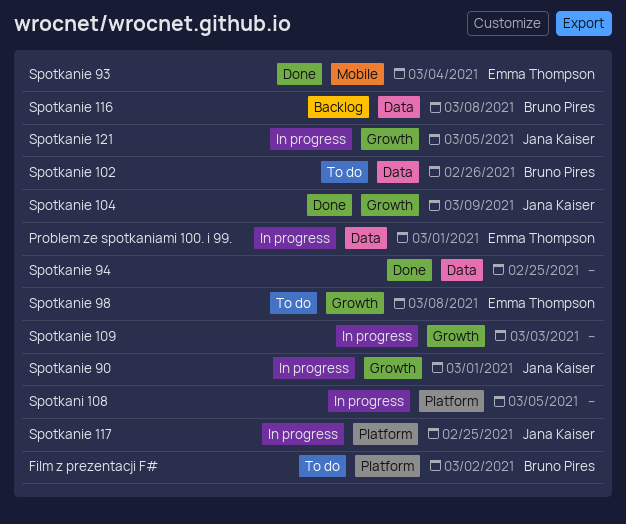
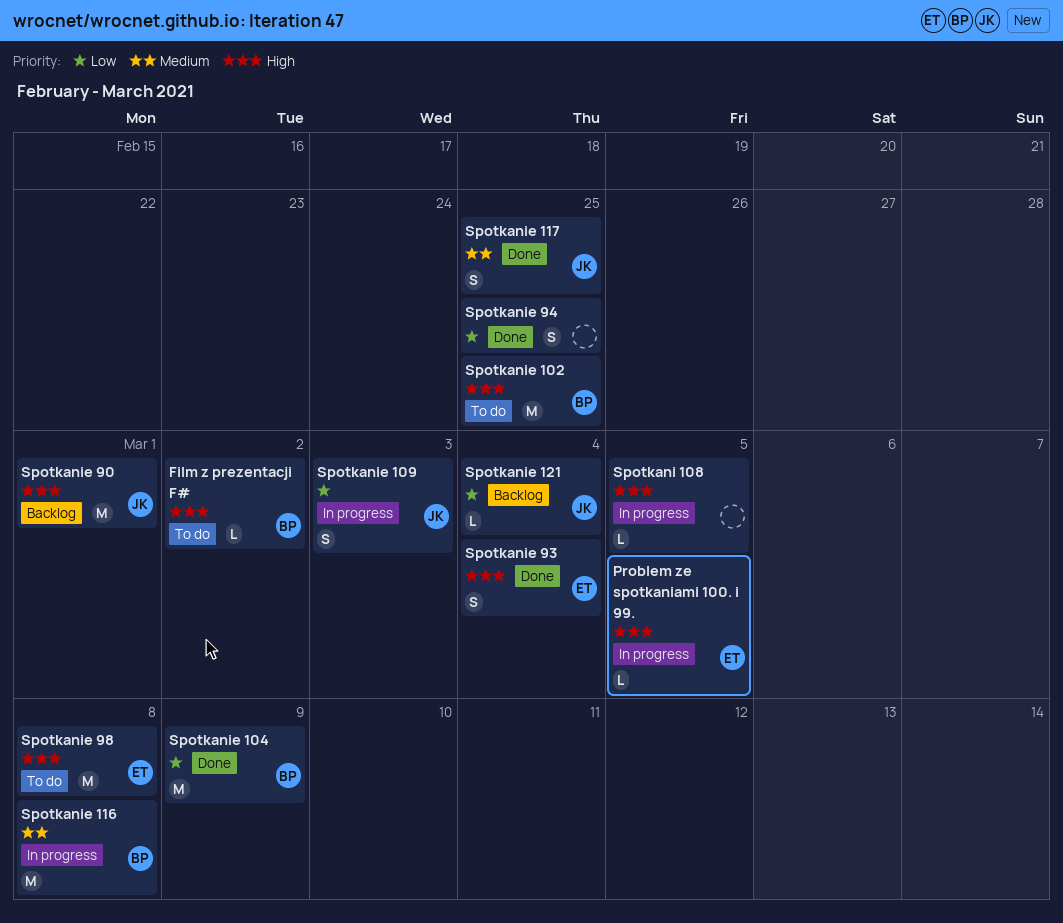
Problem ze spotkaniami 100. i 99., due: Mar 1 -> Mar 5
Spotkanie 102, due: Feb 26 -> Feb 25
Spotkanie 104, owner: Jana Kaiser -> Bruno Pires
Spotkanie 109, owner: none -> Jana Kaiser
Spotkanie 116, status: Backlog -> In progress
Spotkanie 117, status: In progress -> Done
Spotkanie 121, status: In progress -> Backlog
Spotkanie 121, due: Mar 5 -> Mar 4
Spotkanie 90, status: In progress -> Backlog

